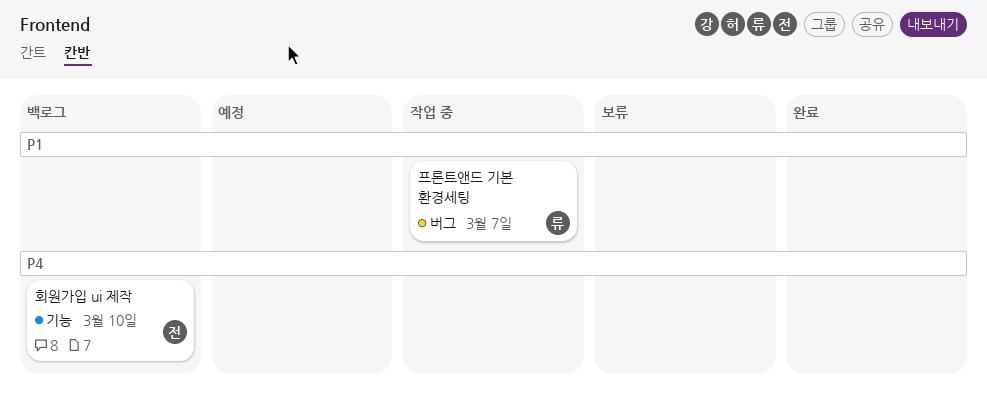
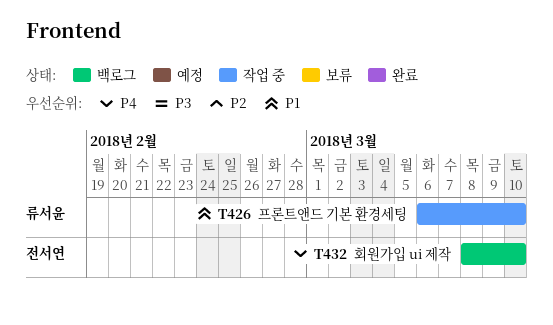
프론트앤드 기본 환경세팅, due: Mar 7 -> Mar 10

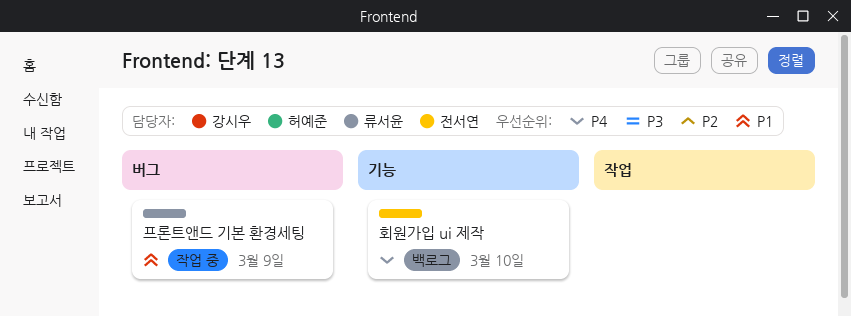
프론트앤드 기본 환경세팅, due: Mar 10 -> Mar 9

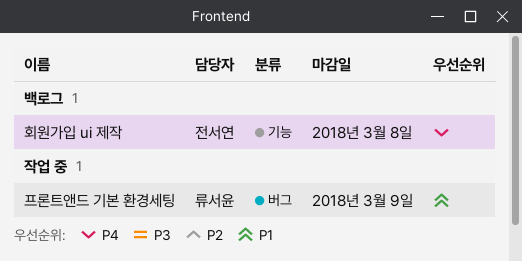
회원가입 ui 제작, due: Mar 10 -> Mar 8

